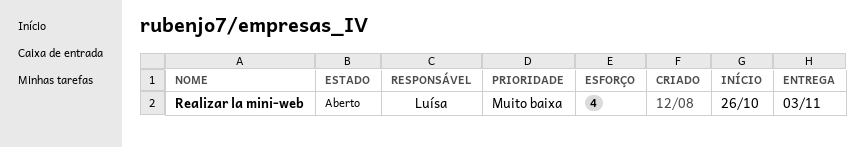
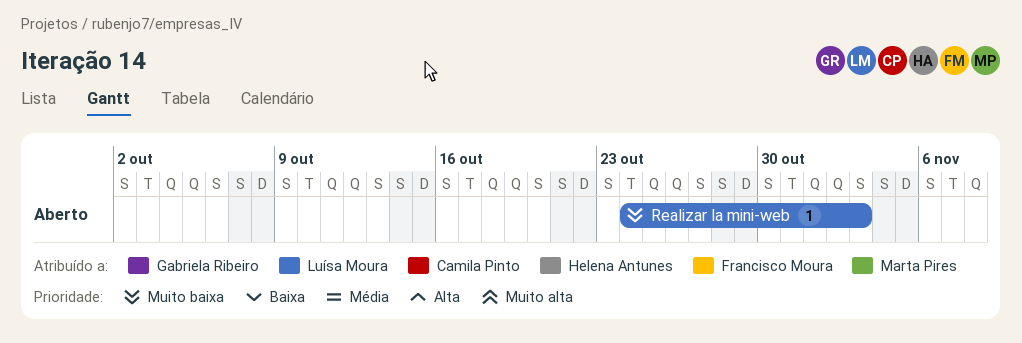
Realizar la mini-web, estimate: 4 -> 1
Realizar la mini-web, start: Oct 26 -> Oct 24

